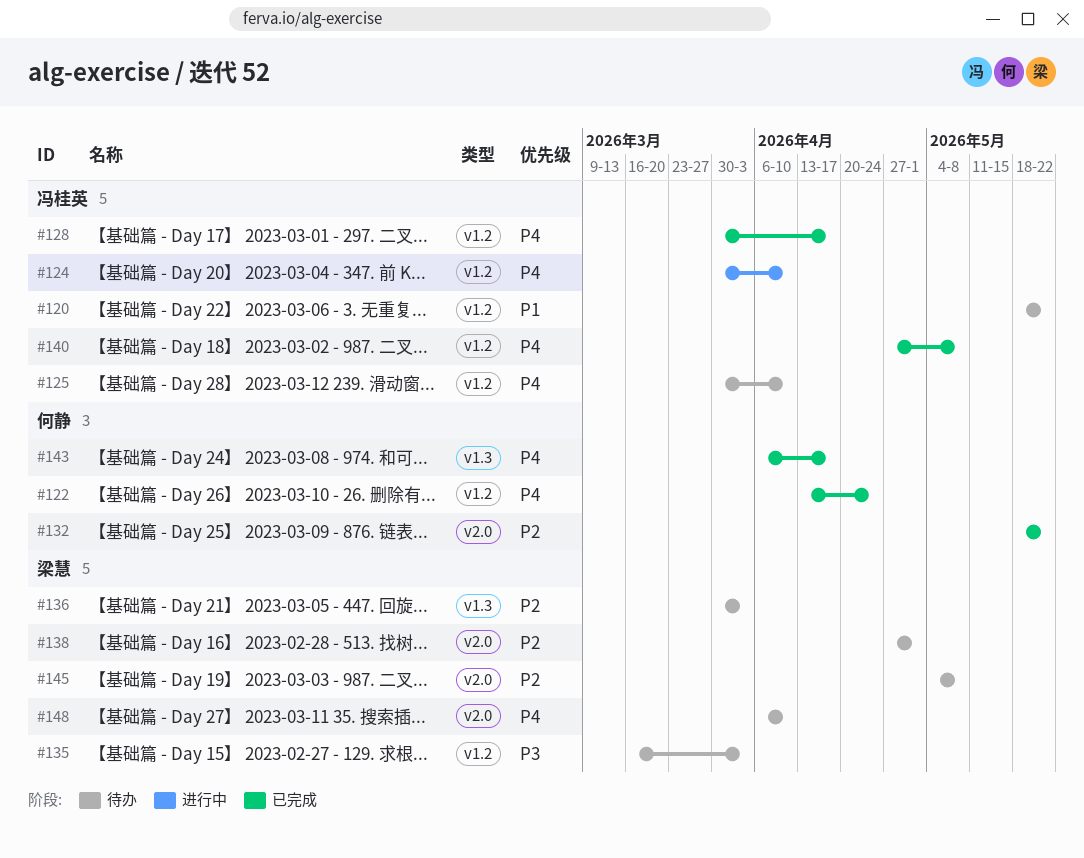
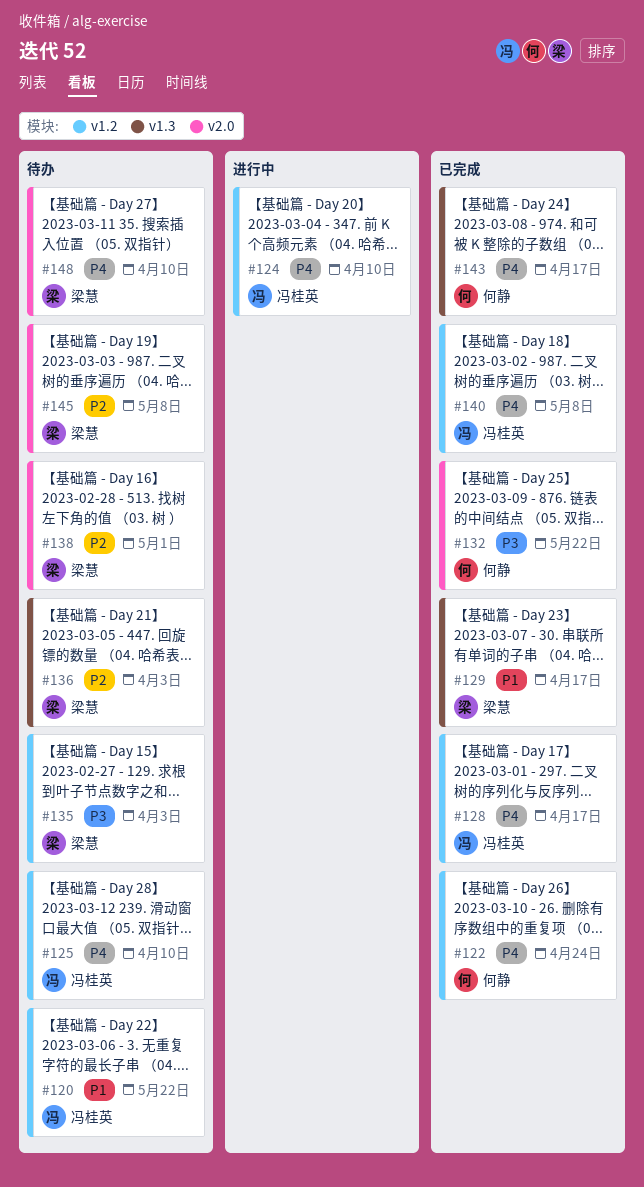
#129: none -> present
#132, priority: P2 -> P3

